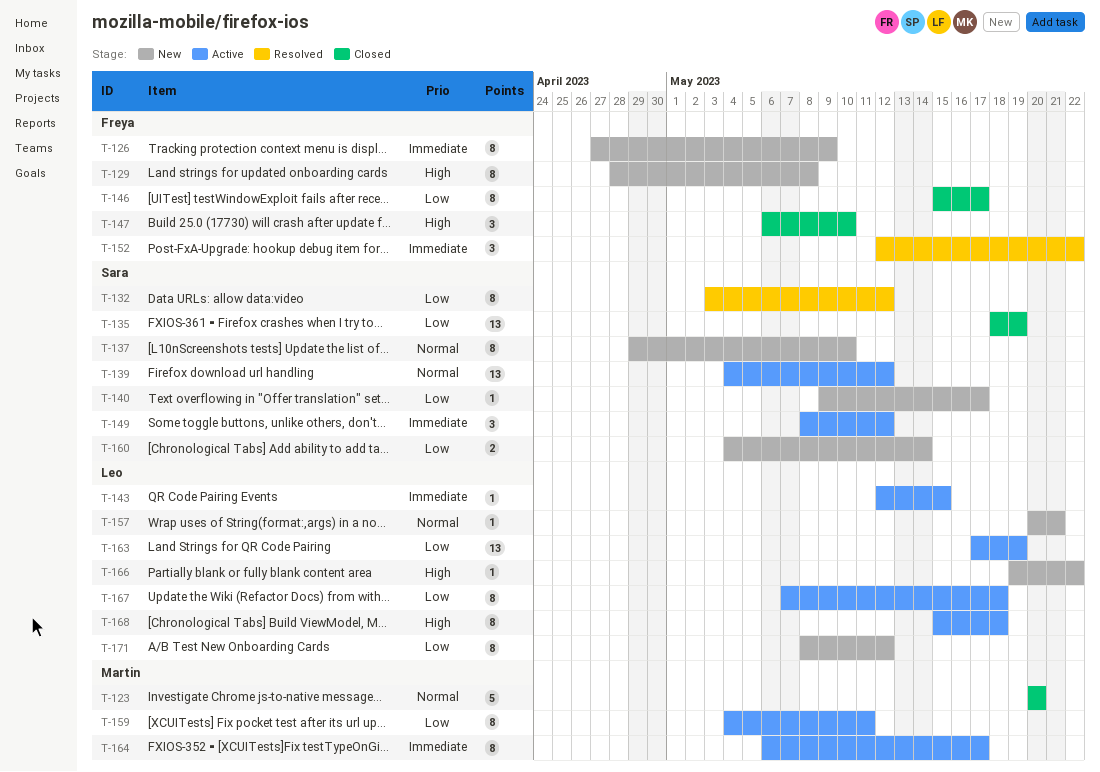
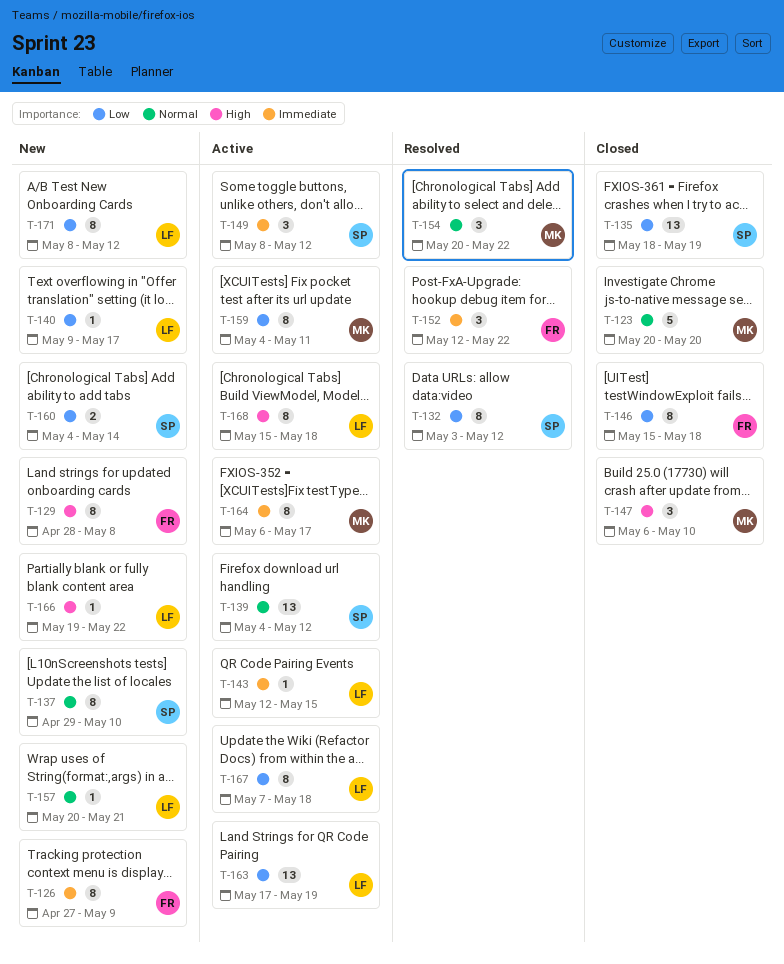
T-140, owner: Sara -> Leo
T-146, due: May 17 -> May 18
T-147, owner: Freya -> Martin
T-154: none -> present

